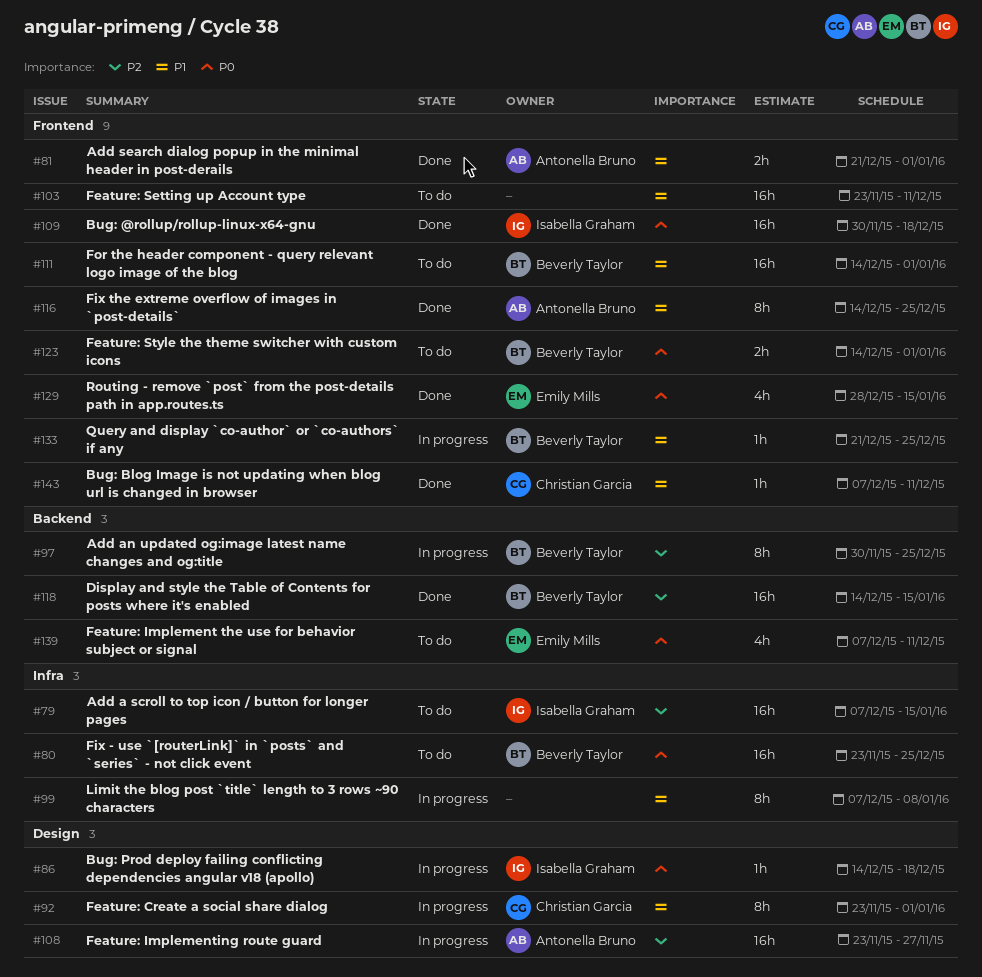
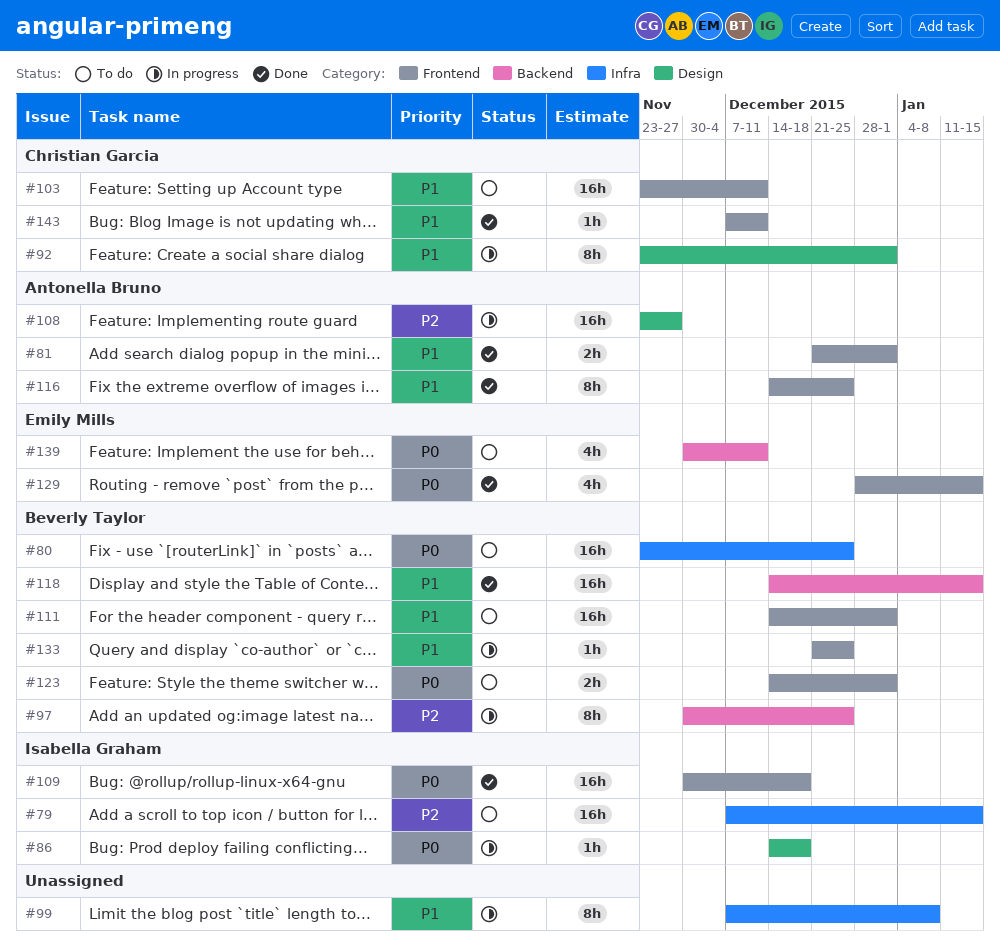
#103, owner: none -> Christian Garcia
#118, priority: P2 -> P1
#139, start: Dec 7 -> Nov 30

